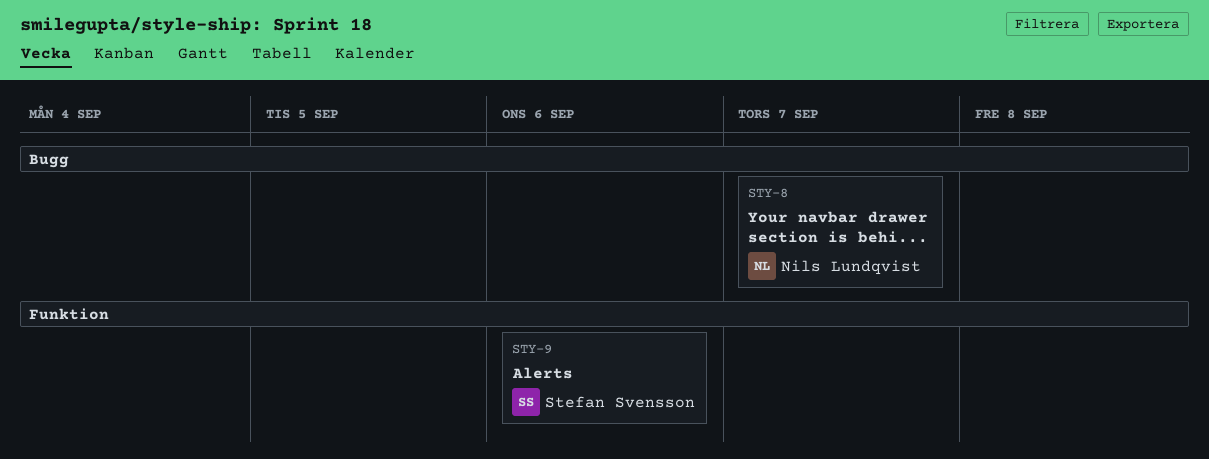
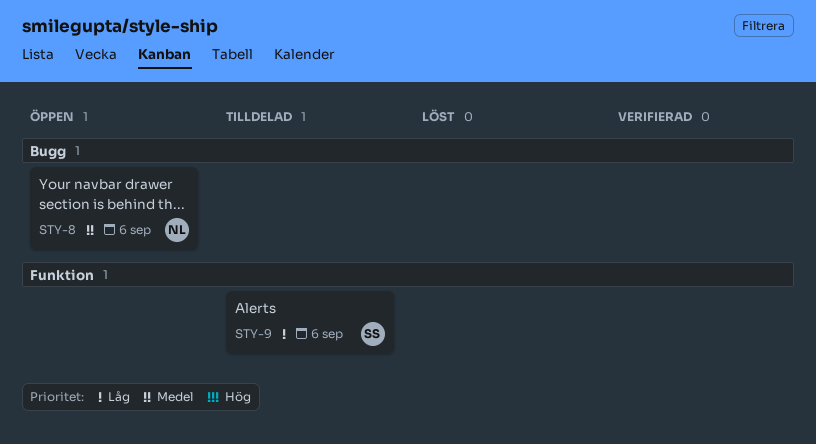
STY-8, due: Sep 7 -> Sep 6

